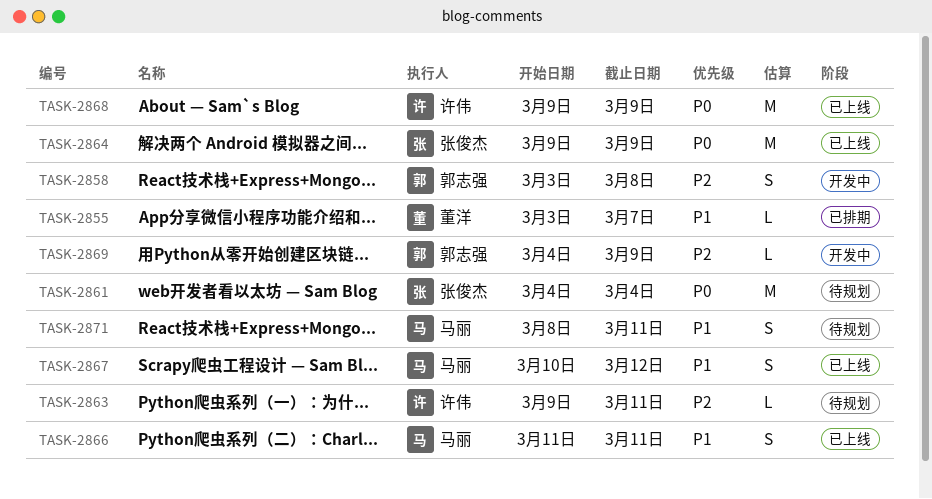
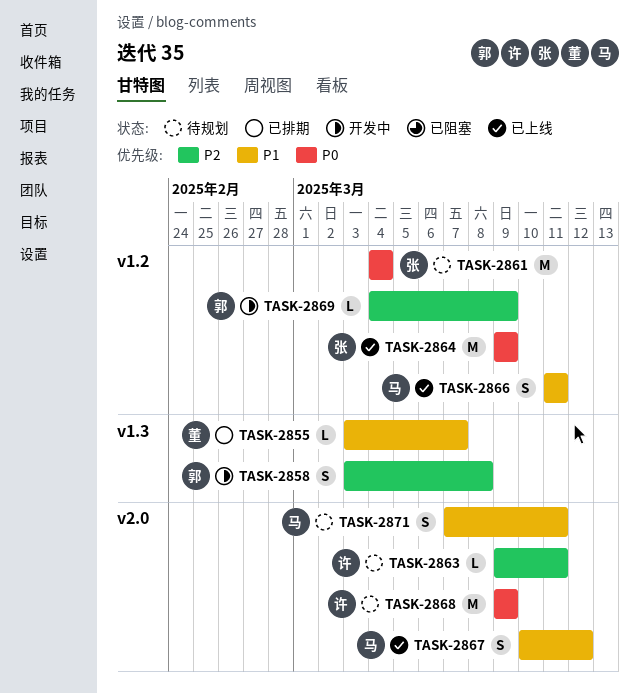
TASK-2868, status: 已上线 -> 待规划
TASK-2871, start: Mar 8 -> Mar 7

